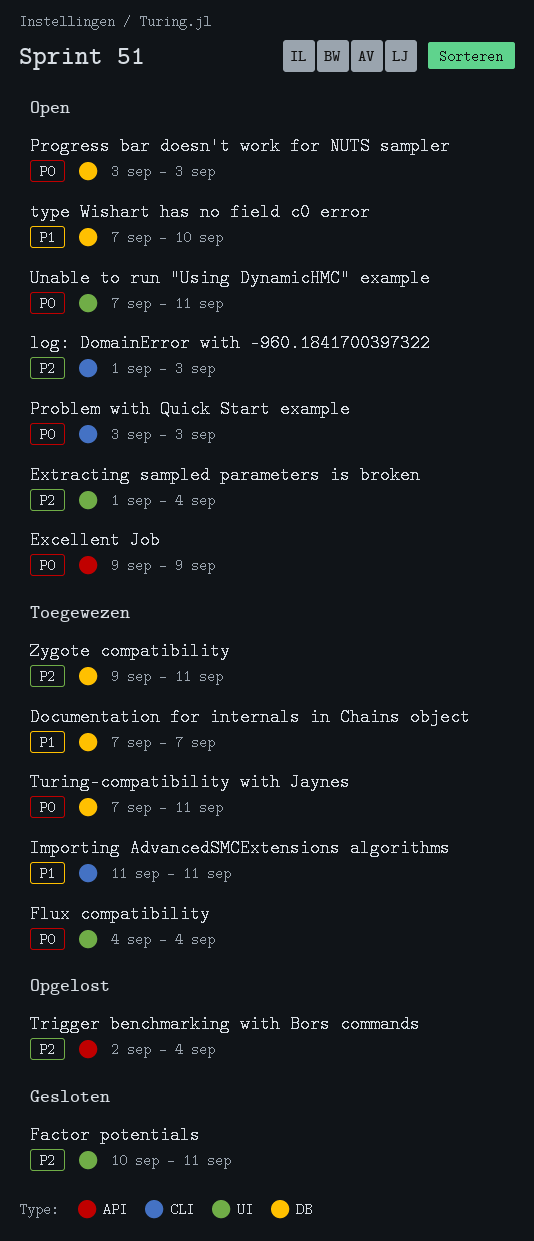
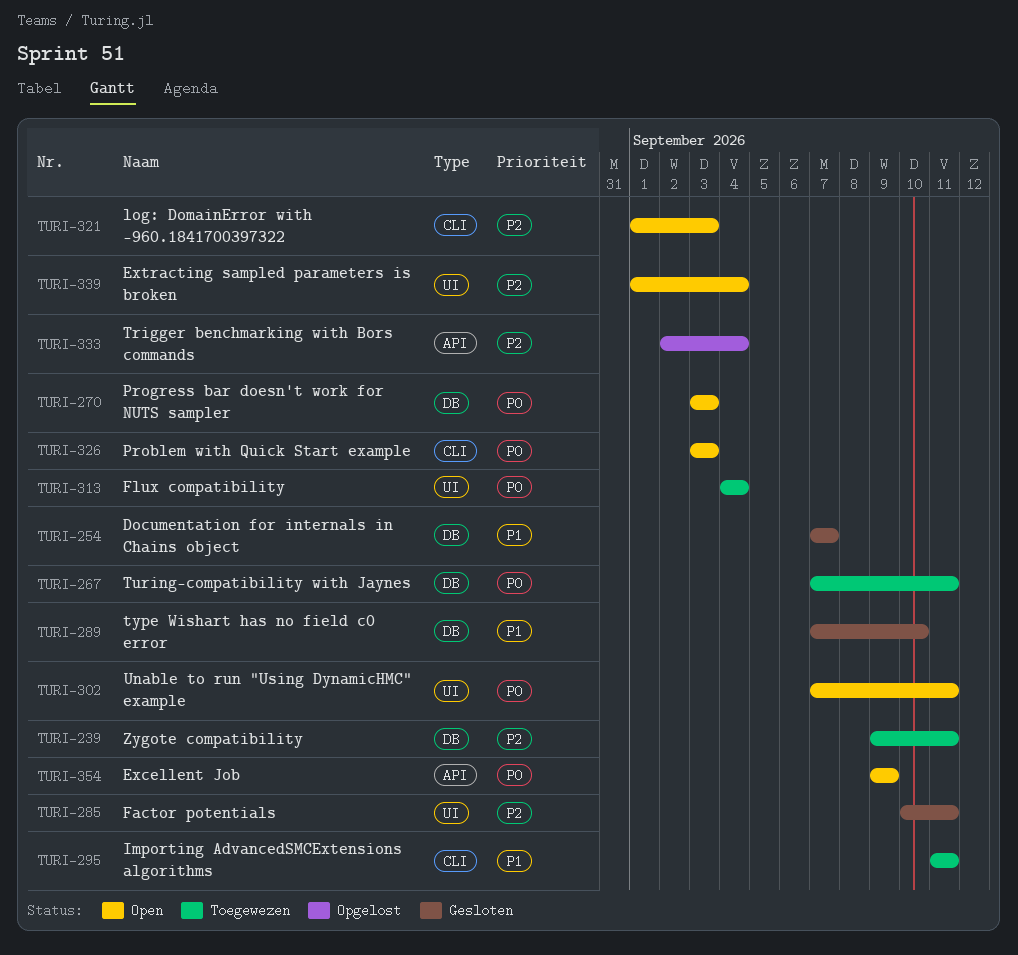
Documentation for internals in Chains object, status: Toegewezen -> Gesloten
type Wishart has no field c0 error, status: Open -> Gesloten

